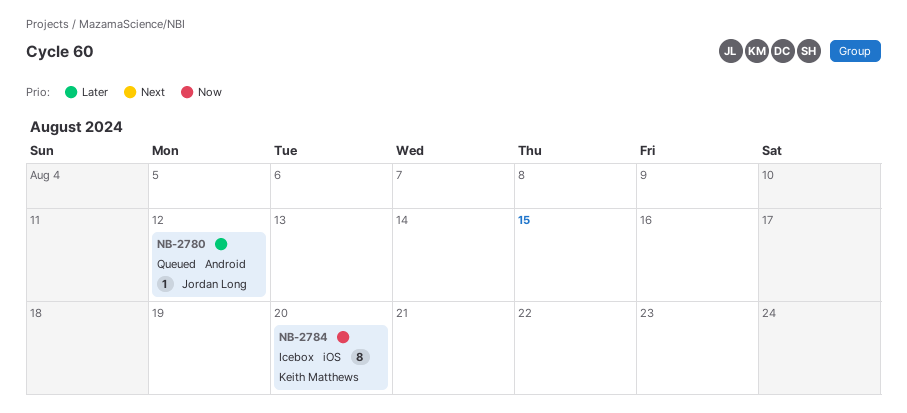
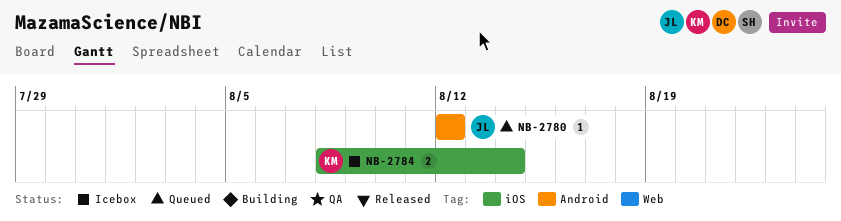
NB-2784, estimate: 8 -> 2
NB-2784, due: Aug 20 -> Aug 14

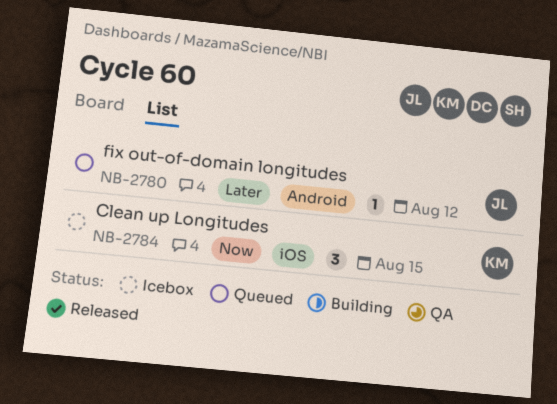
NB-2784, estimate: 2 -> 3
NB-2784, due: Aug 14 -> Aug 15

